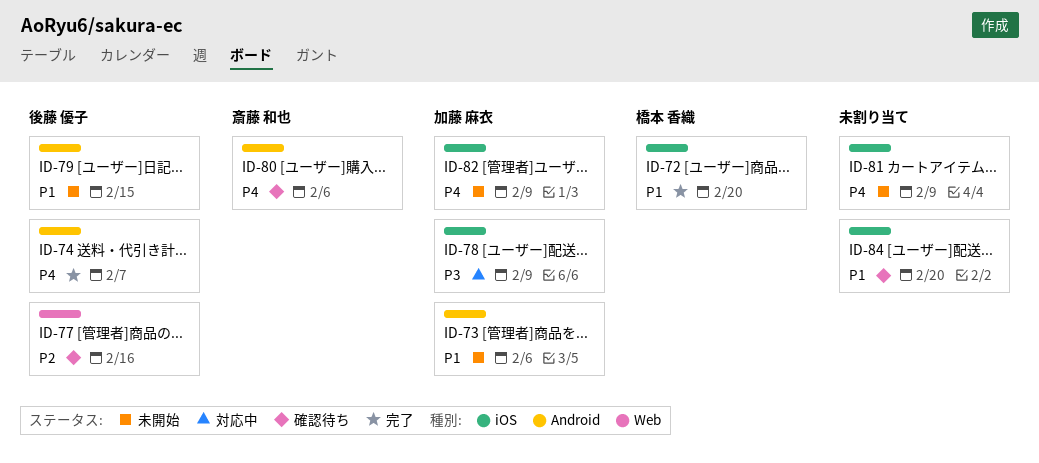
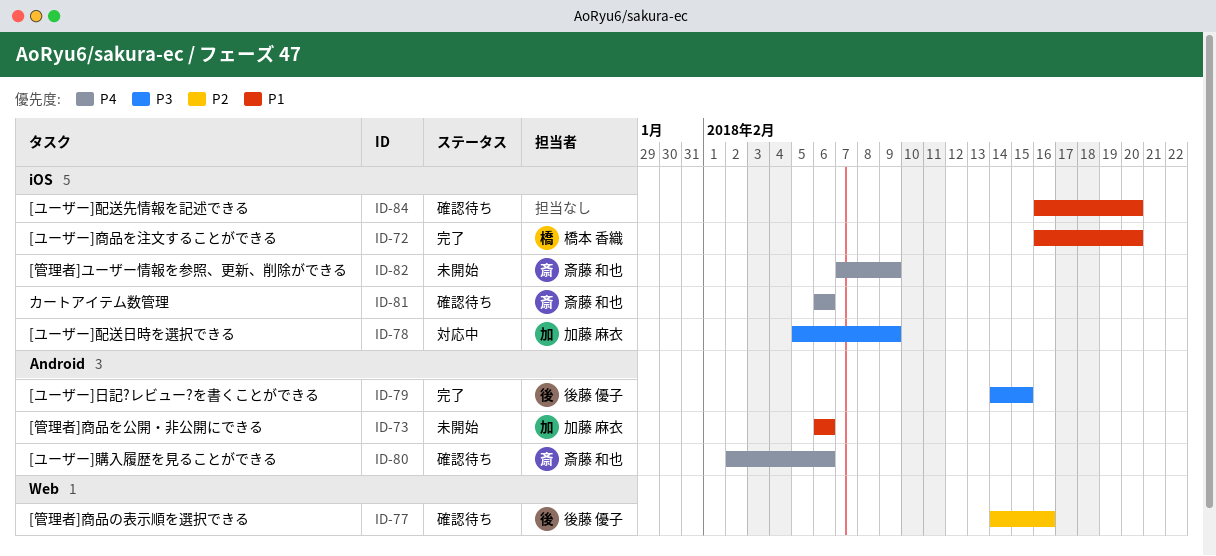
ID-74: present -> none
ID-79, status: 未開始 -> 完了
ID-79, priority: P1 -> P3
ID-81, status: 未開始 -> 確認待ち
ID-81, owner: none -> 斎藤 和也
ID-81, due: Feb 9 -> Feb 6
ID-82, owner: 加藤 麻衣 -> 斎藤 和也

